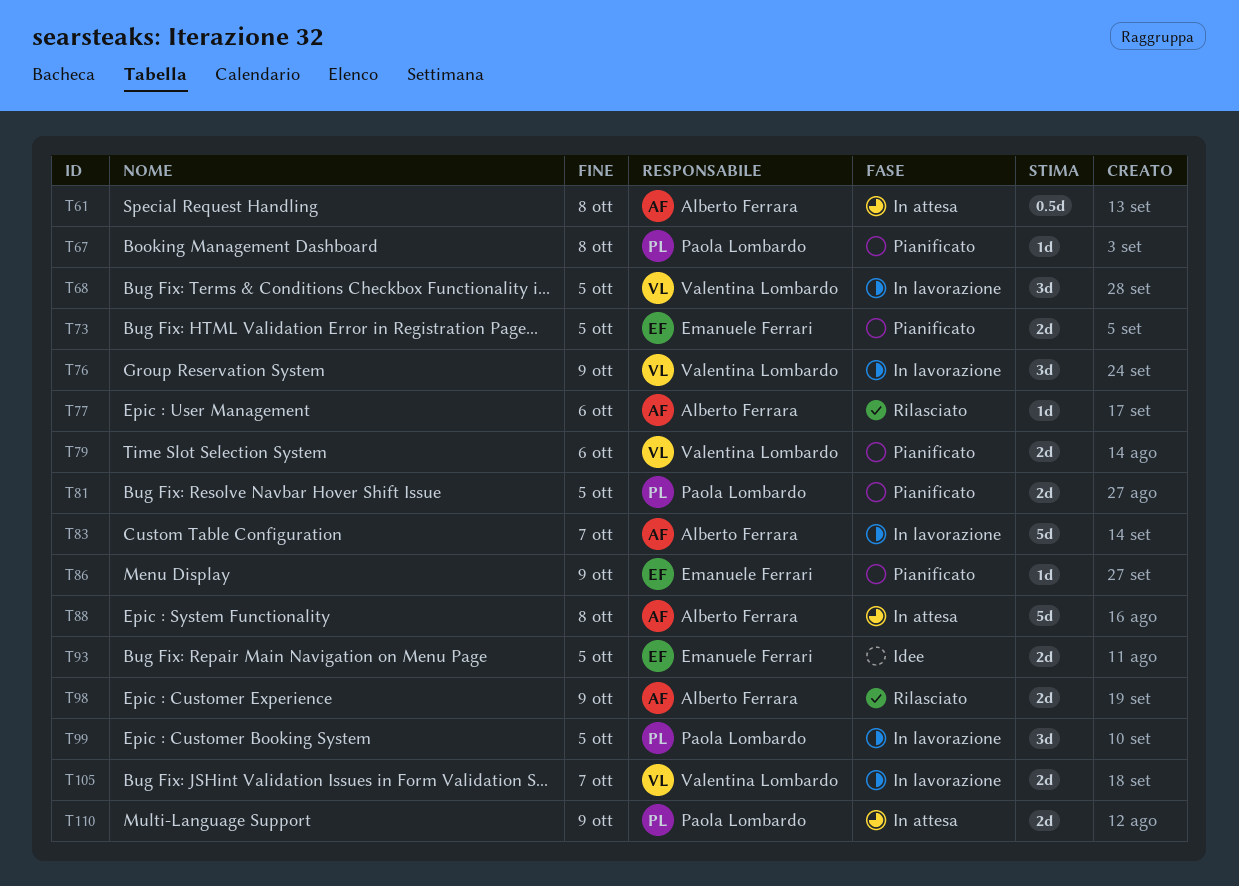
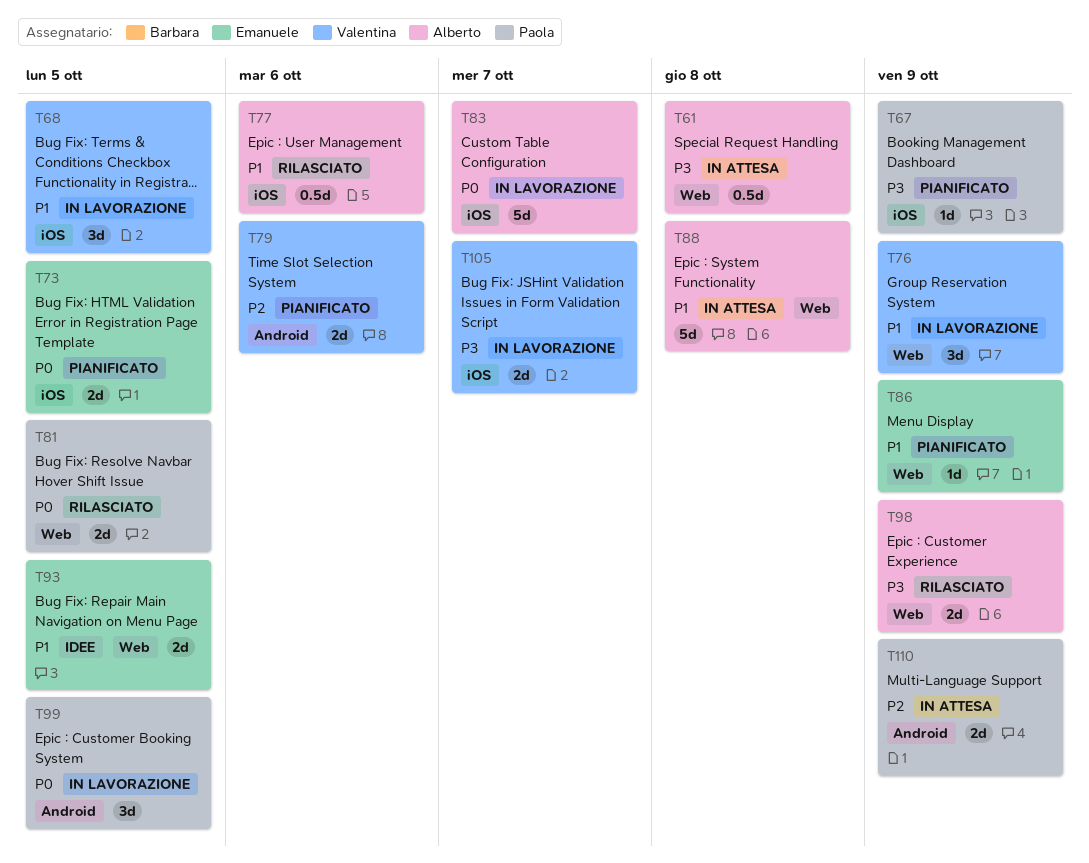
T67, due: Oct 8 -> Oct 9
T77, estimate: 1d -> 0.5d
T81, status: Pianificato -> Rilasciato

